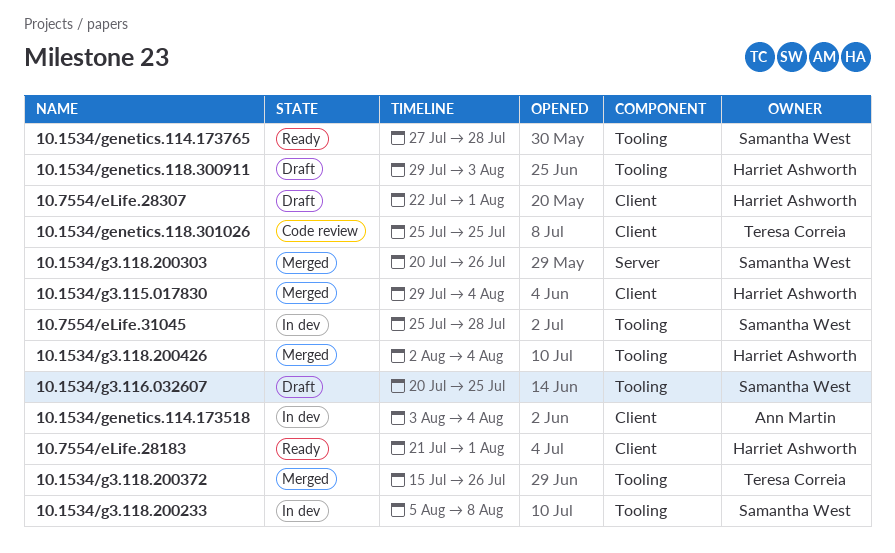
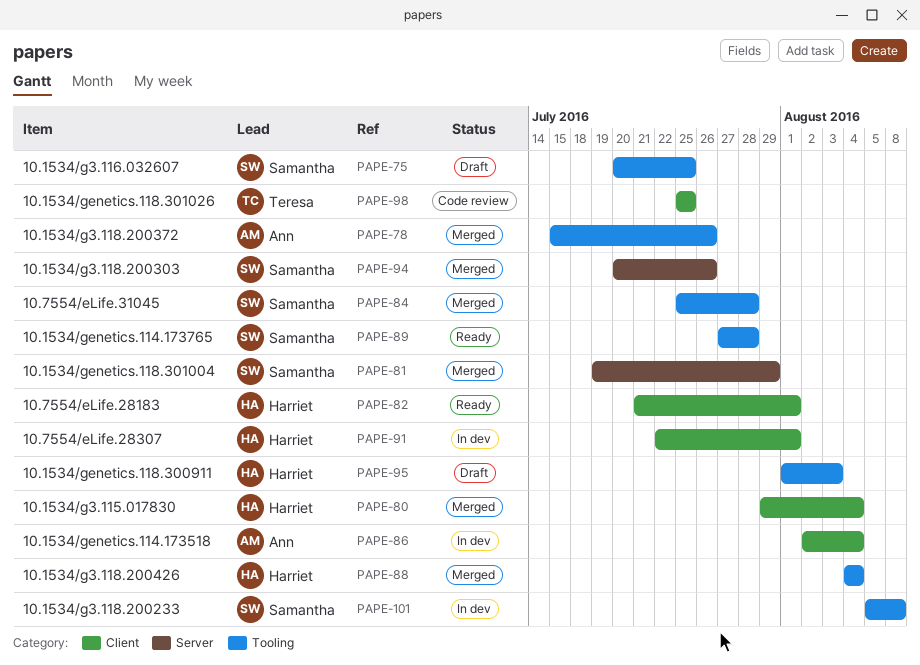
10.1534/g3.118.200372, owner: Teresa Correia -> Ann Martin
10.1534/g3.118.200426, start: Aug 2 -> Aug 4
10.1534/genetics.114.173518, start: Aug 3 -> Aug 2
10.1534/genetics.118.300911, start: Jul 29 -> Aug 1
10.1534/genetics.118.301004: none -> present
10.7554/eLife.28307, status: Draft -> In dev
10.7554/eLife.31045, status: In dev -> Merged

